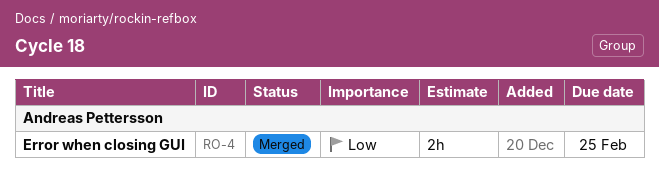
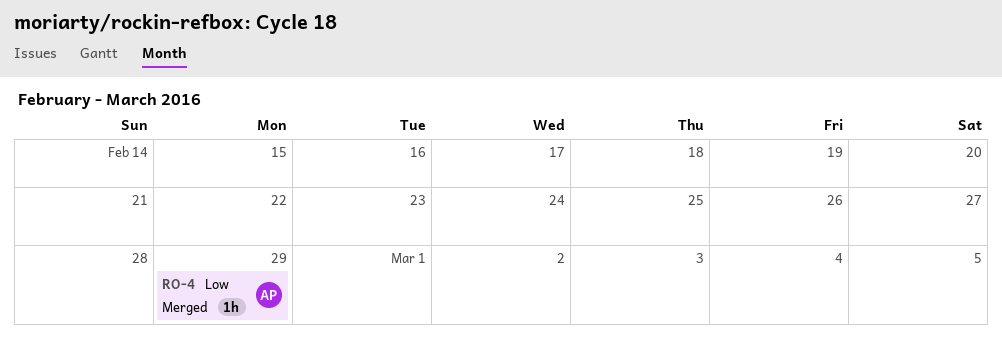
RO-4, estimate: 2h -> 1h
RO-4, due: Feb 25 -> Feb 29

